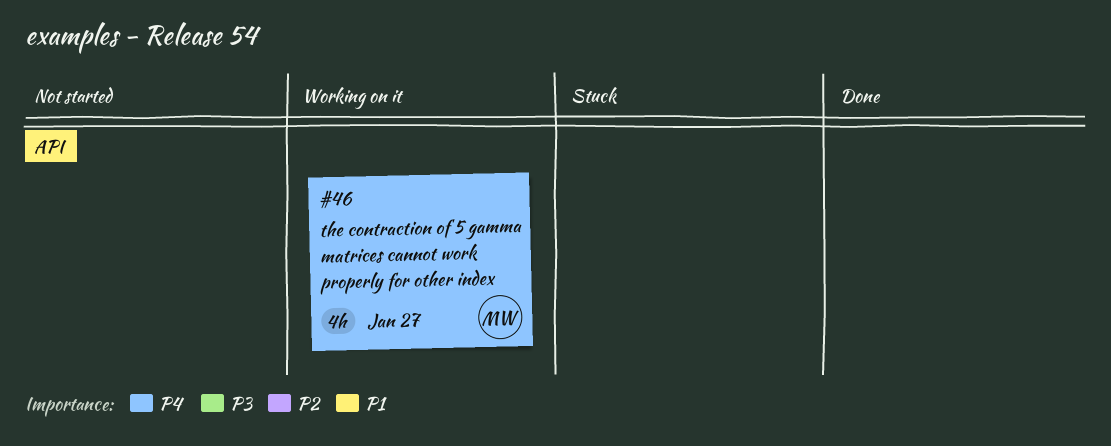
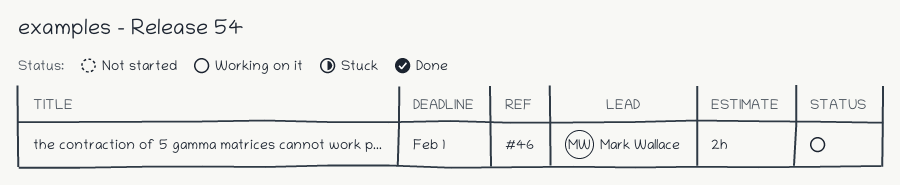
#46, estimate: 4h -> 2h
#46, due: Jan 27 -> Feb 1

